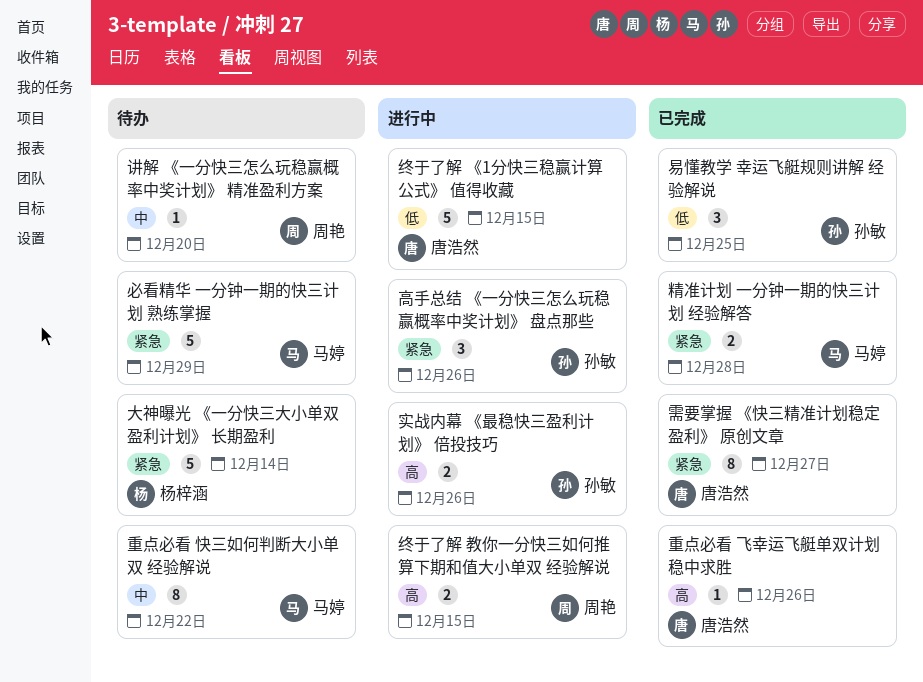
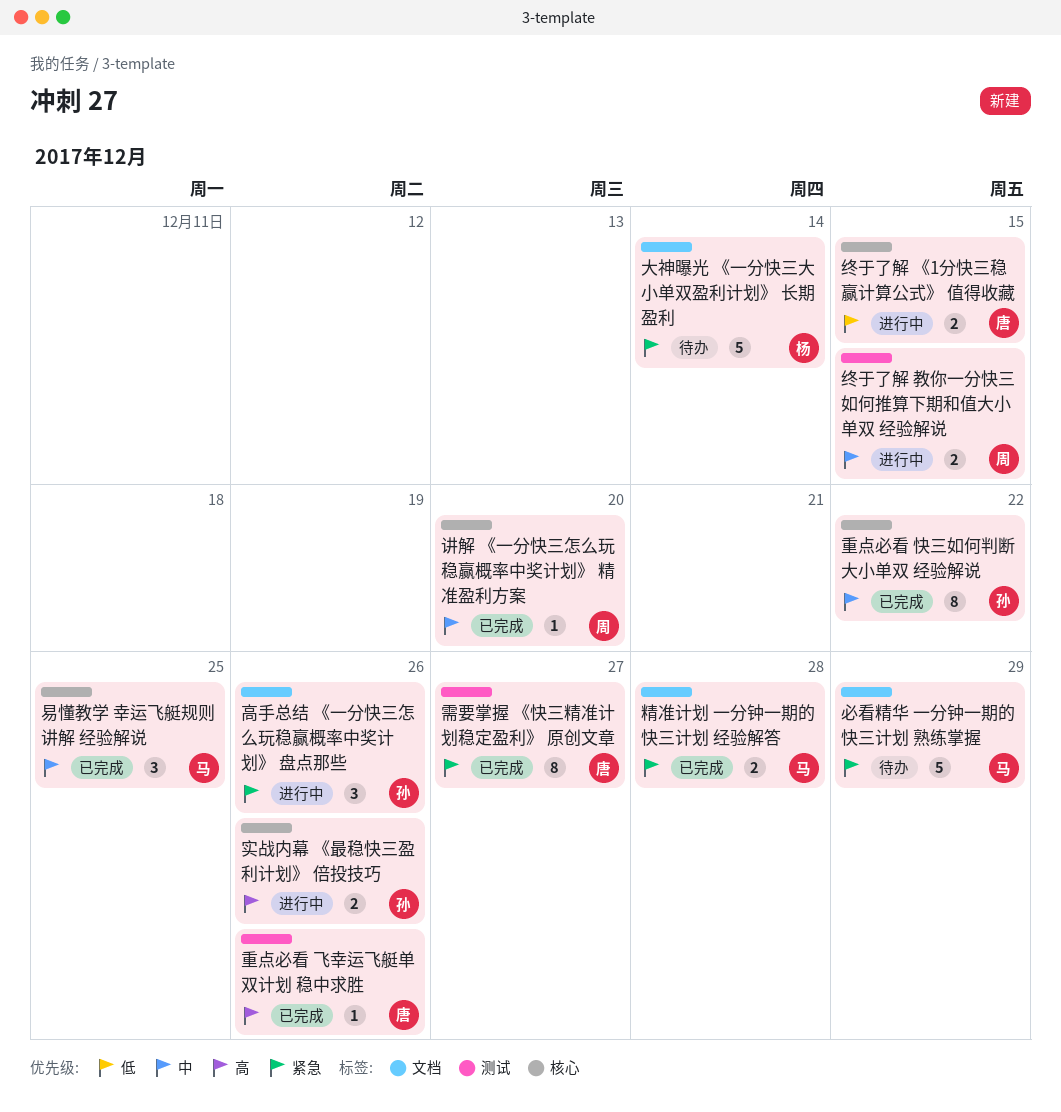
易懂教学 幸运飞艇规则讲解 经验解说, owner: 孙敏 -> 马婷
易懂教学 幸运飞艇规则讲解 经验解说, priority: 低 -> 中
终于了解 《1分快三稳赢计算公式》 值得收藏, estimate: 5 -> 2
终于了解 教你一分快三如何推算下期和值大小单双 经验解说, priority: 高 -> 中
讲解 《一分快三怎么玩稳赢概率中奖计划》 精准盈利方案, status: 待办 -> 已完成
重点必看 快三如何判断大小单双 经验解说, status: 待办 -> 已完成
重点必看 快三如何判断大小单双 经验解说, owner: 马婷 -> 孙敏

